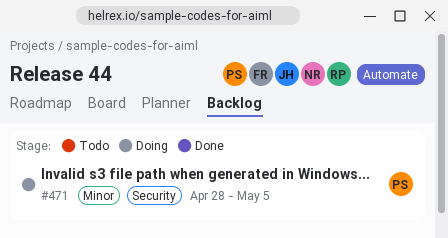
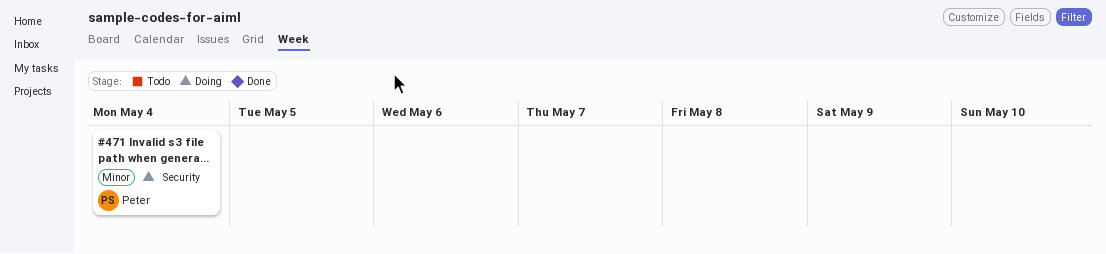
#471, due: May 5 -> May 4

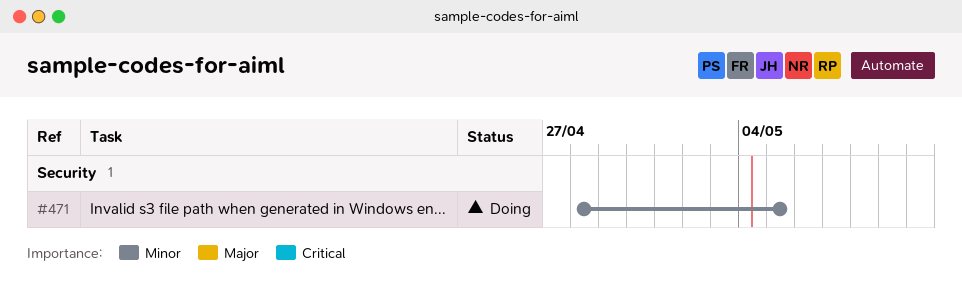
#471, due: May 4 -> May 5

